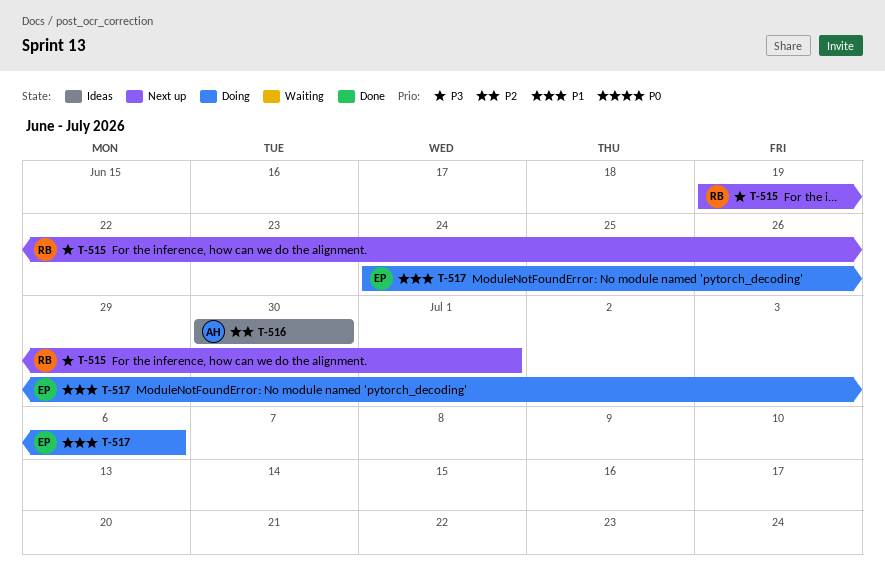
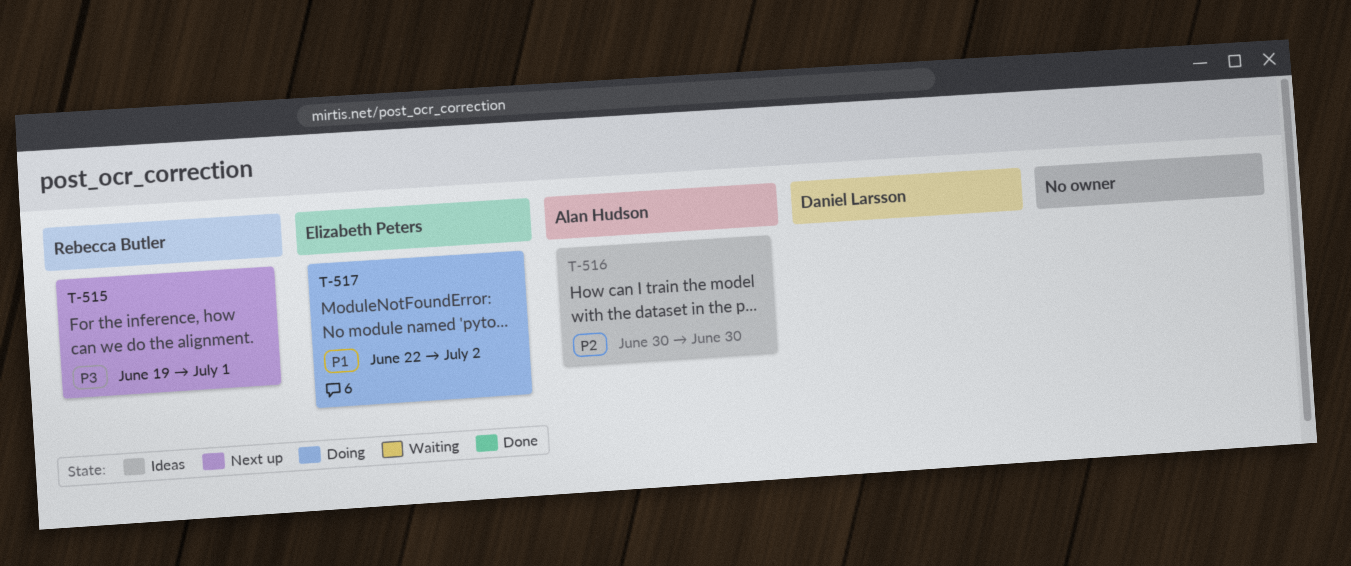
T-517, start: Jun 24 -> Jun 22
T-517, due: Jul 6 -> Jul 2

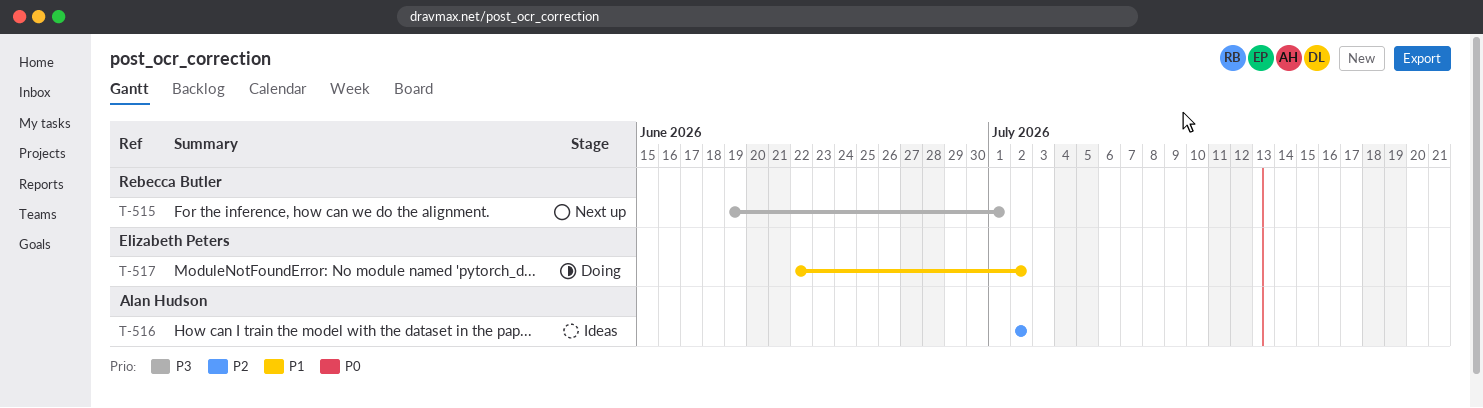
T-516, start: Jun 30 -> Jul 2
T-516, due: Jun 30 -> Jul 2

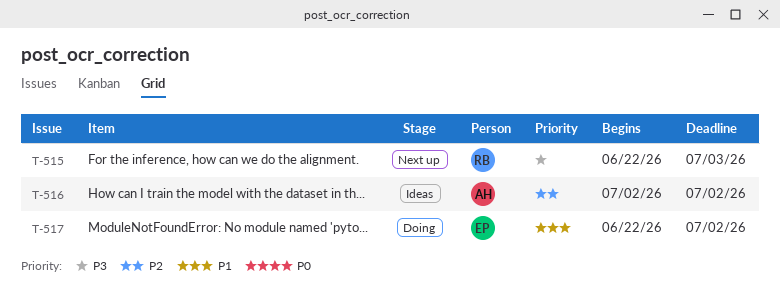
T-515, start: Jun 19 -> Jun 22
T-515, due: Jul 1 -> Jul 3

